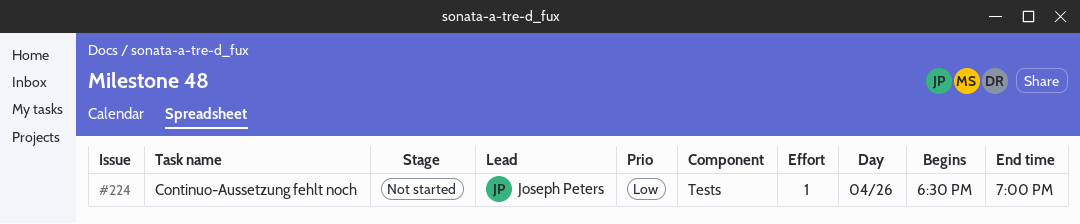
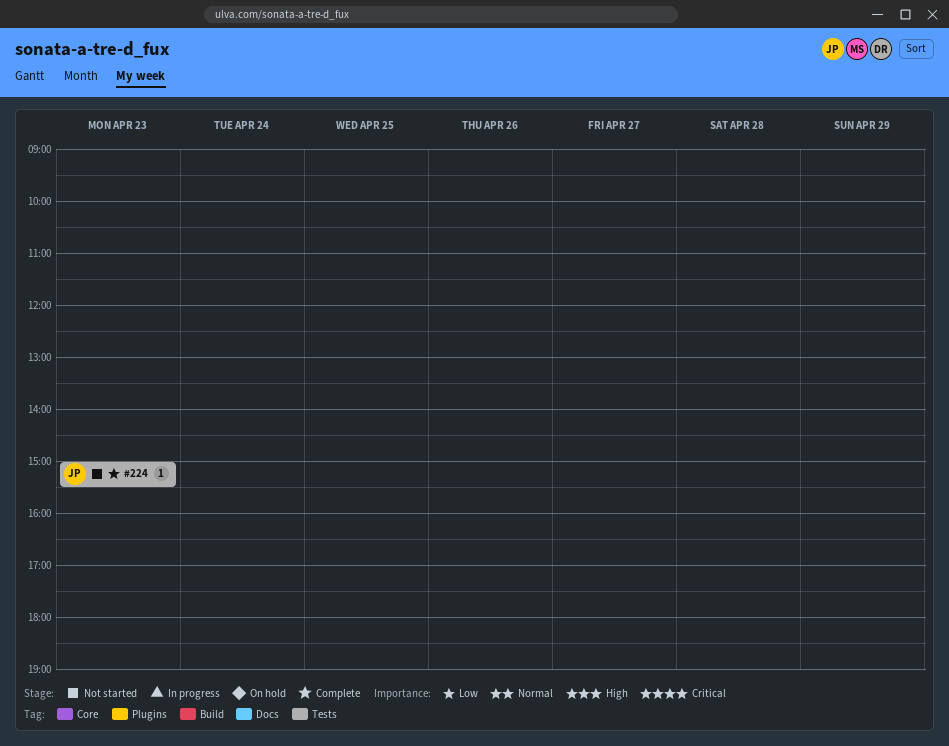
#224, day: Apr 26 -> Apr 23
#224, begins: 18:30 -> 15:00
#224, ends: 19:00 -> 15:30

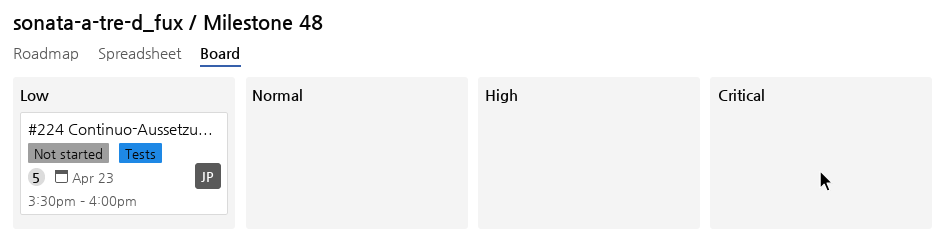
#224, estimate: 1 -> 5
#224, begins: 15:00 -> 15:30
#224, ends: 15:30 -> 16:00

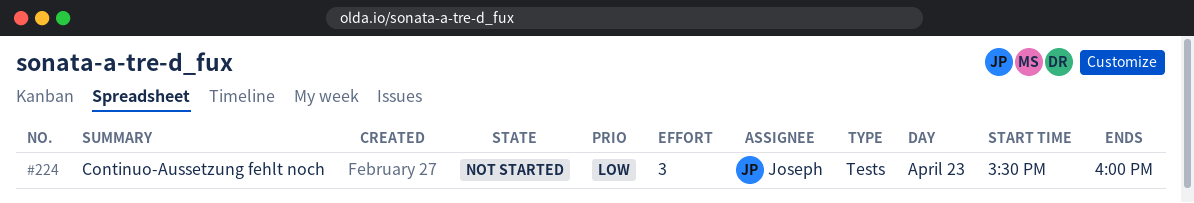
#224, estimate: 5 -> 3

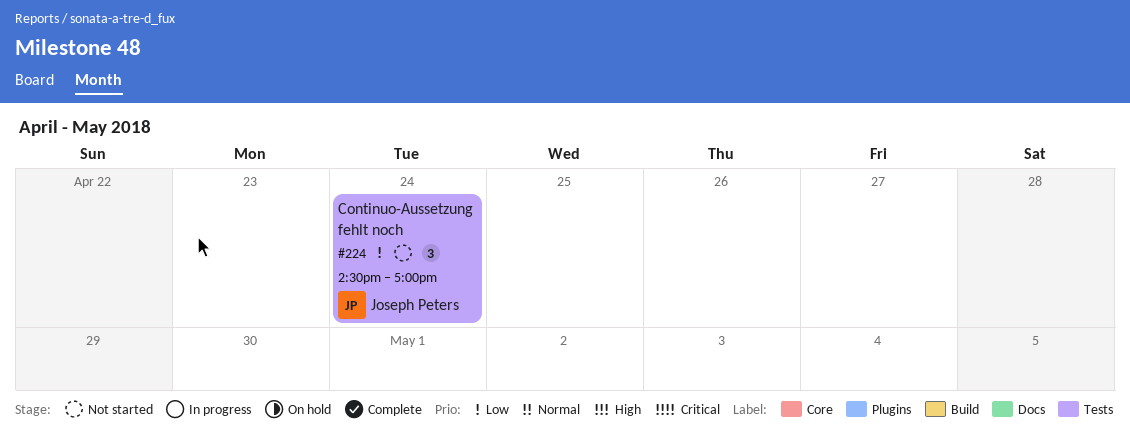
#224, day: Apr 23 -> Apr 24
#224, begins: 15:30 -> 14:30
#224, ends: 16:00 -> 17:00

